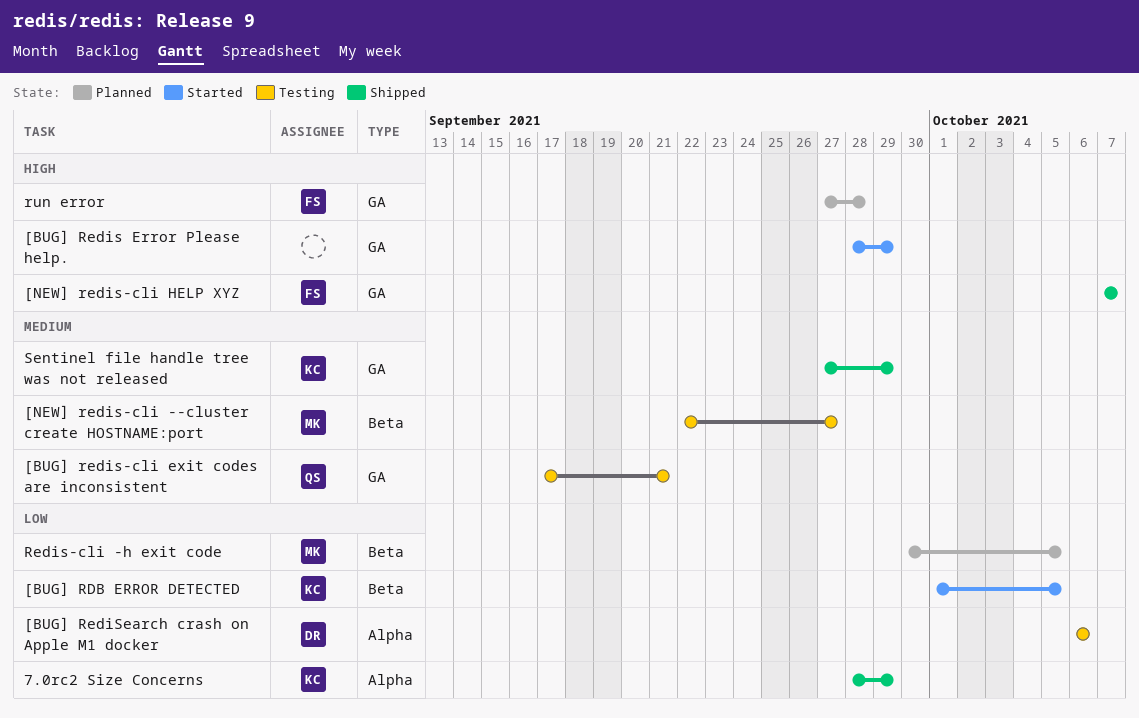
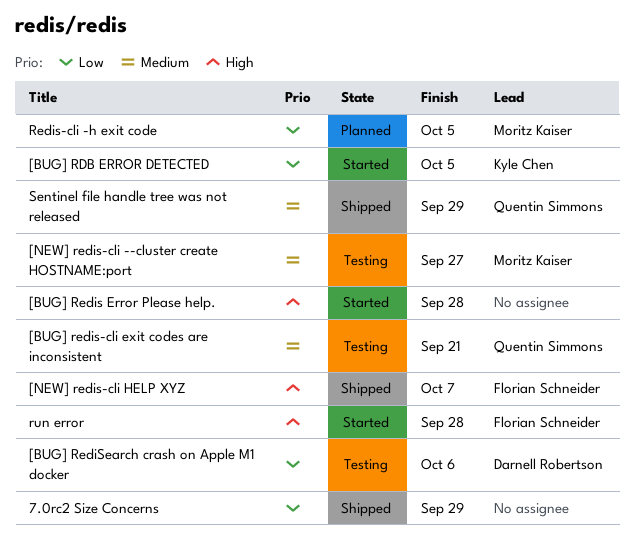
7.0rc2 Size Concerns, owner: Kyle Chen -> none
[BUG] Redis Error Please help., due: Sep 29 -> Sep 28
run error, status: Planned -> Started
Sentinel file handle tree was not released, owner: Kyle Chen -> Quentin Simmons

